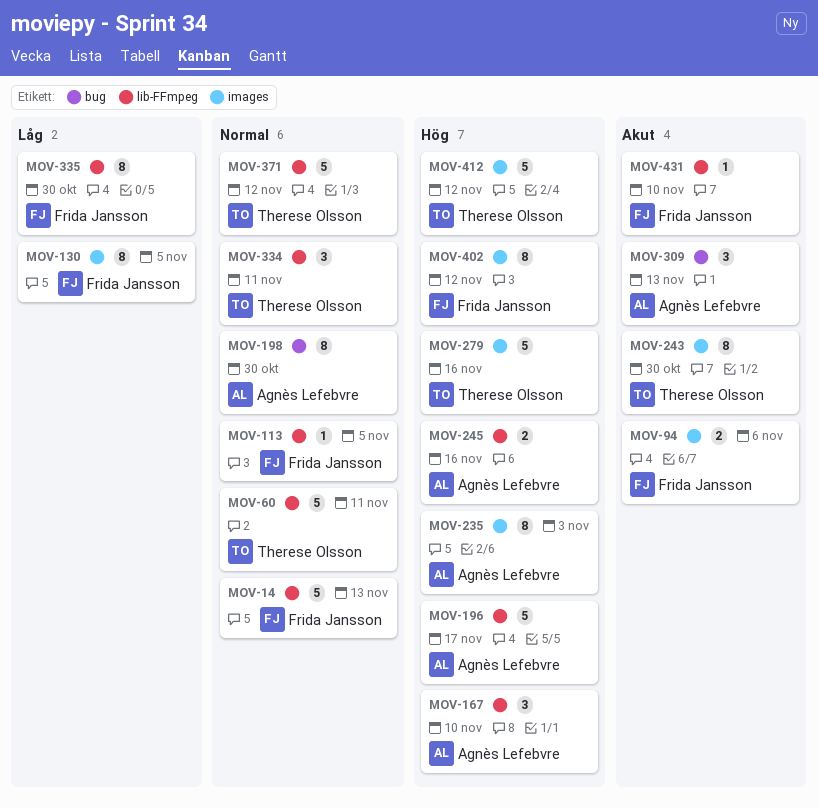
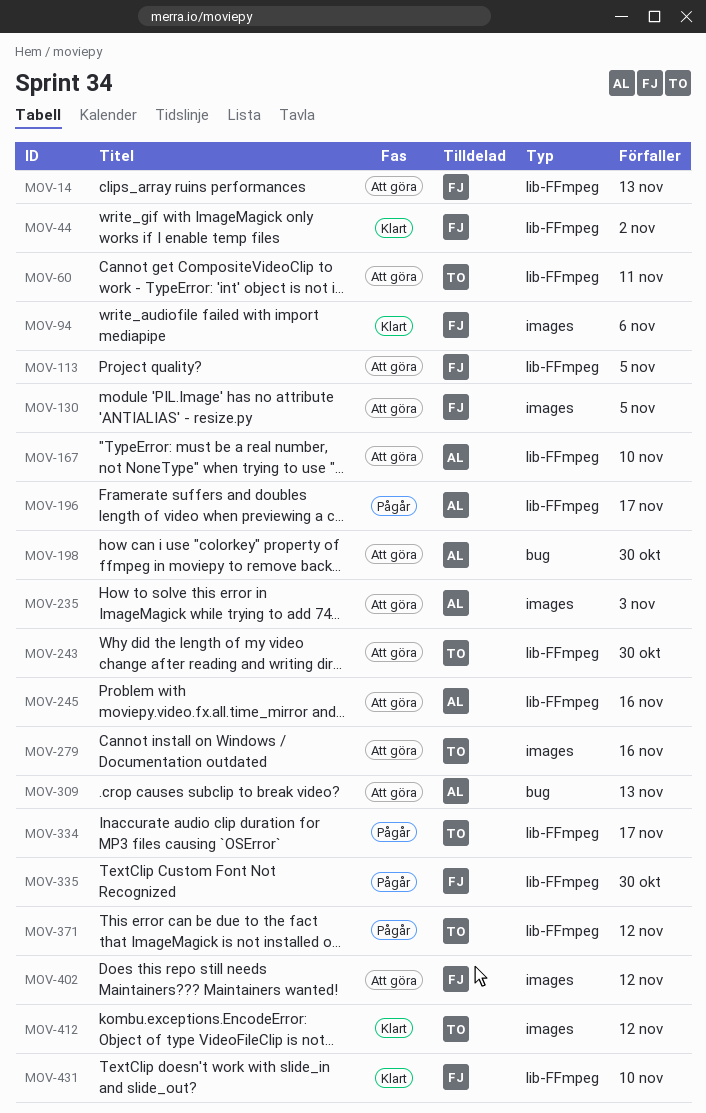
MOV-44: none -> present
MOV-243, label: images -> lib-FFmpeg
MOV-334, due: Nov 11 -> Nov 17

